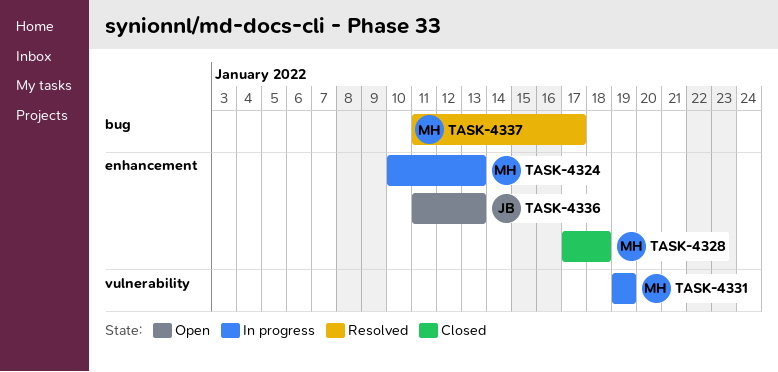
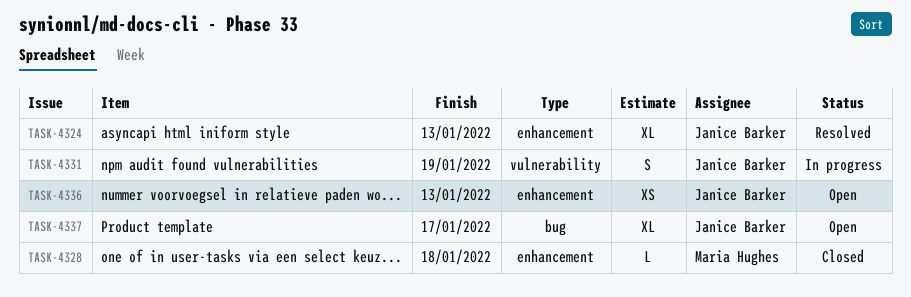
TASK-4324, status: In progress -> Resolved
TASK-4324, owner: Maria Hughes -> Janice Barker
TASK-4331, owner: Maria Hughes -> Janice Barker
TASK-4337, status: Resolved -> Open
TASK-4337, owner: Maria Hughes -> Janice Barker

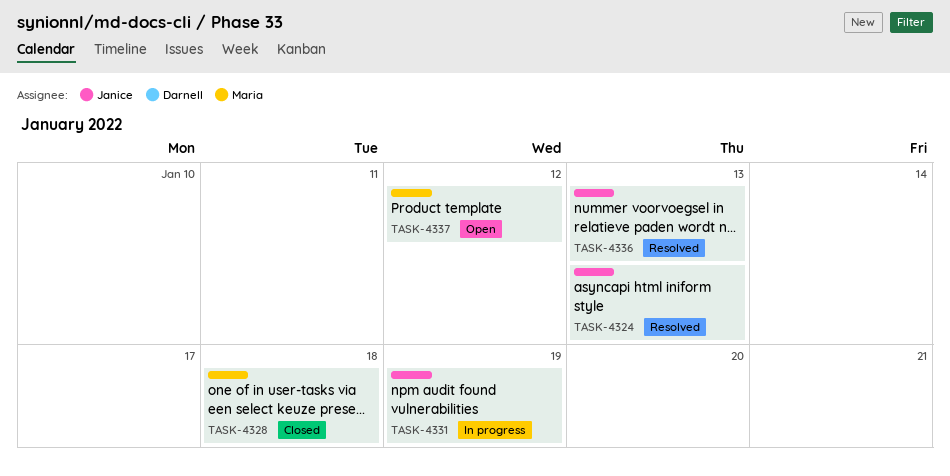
TASK-4336, status: Open -> Resolved
TASK-4337, owner: Janice Barker -> Maria Hughes
TASK-4337, due: Jan 17 -> Jan 12

